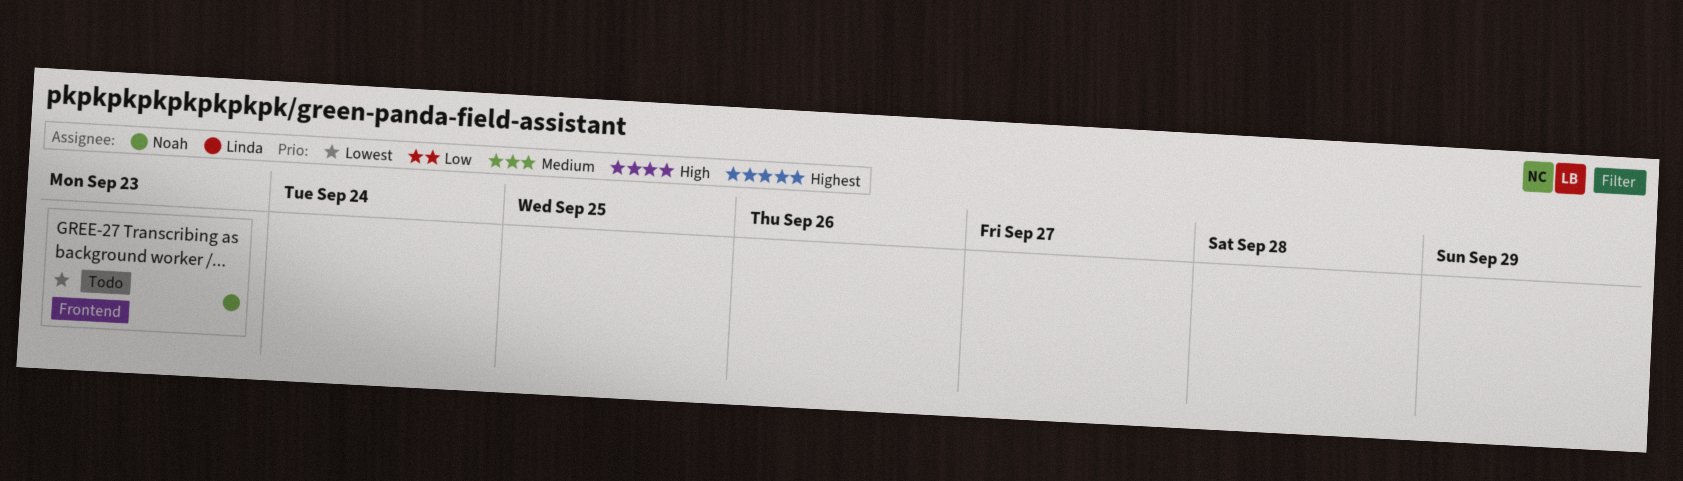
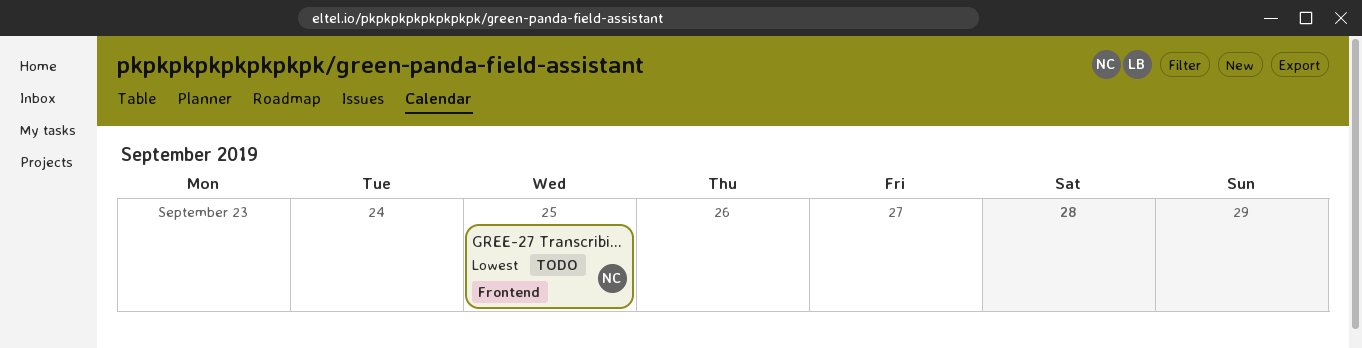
GREE-27, due: Sep 23 -> Sep 25

